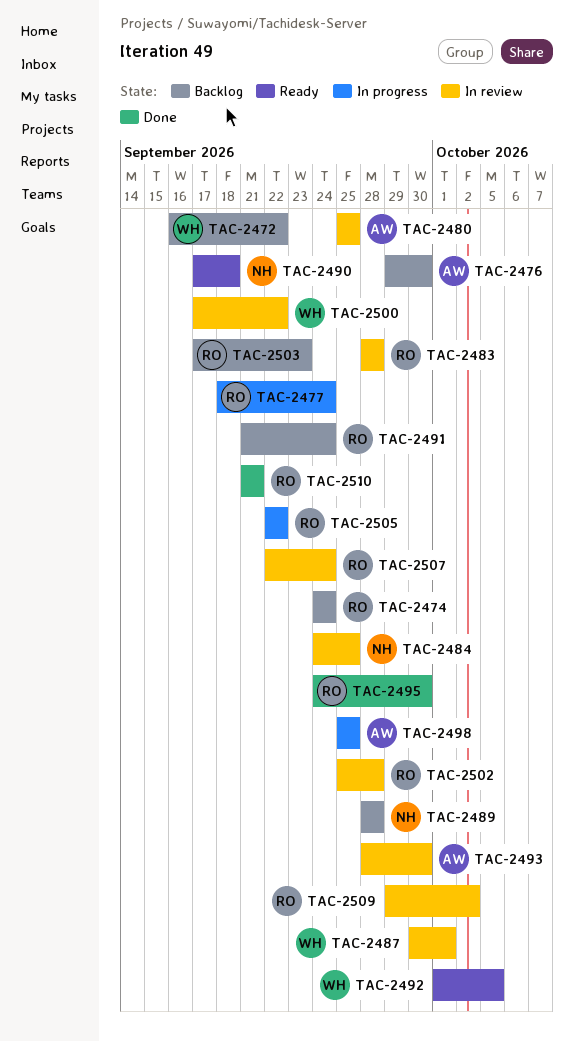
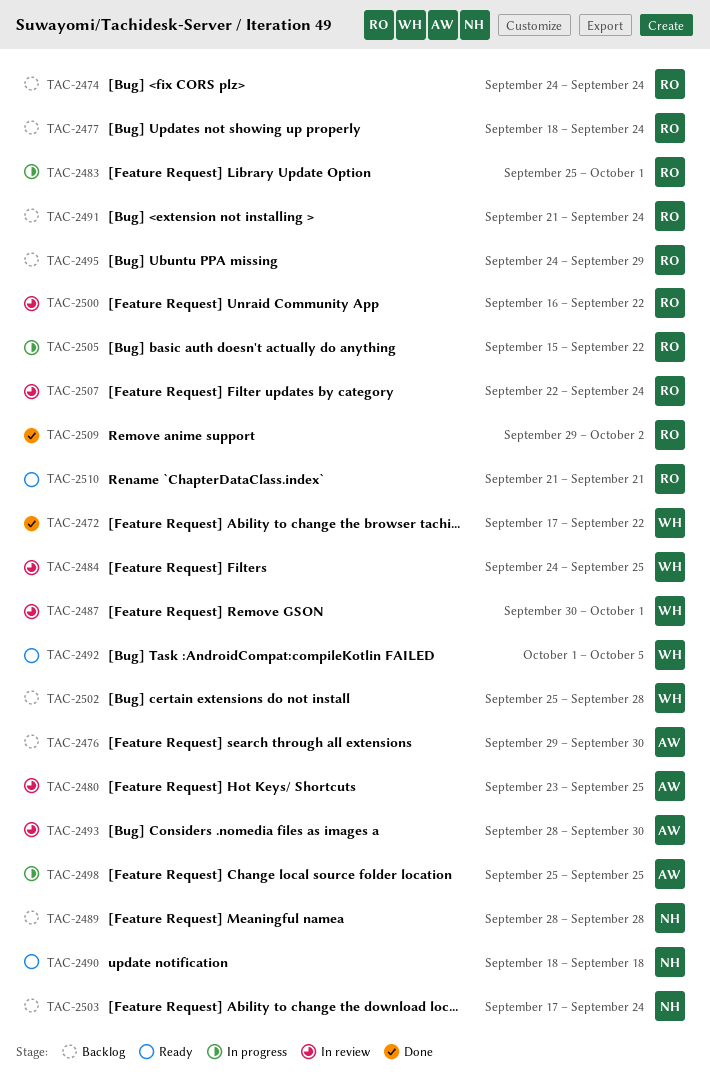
TAC-2472, status: Backlog -> Done
TAC-2472, start: Sep 16 -> Sep 17
TAC-2477, status: In progress -> Backlog
TAC-2480, start: Sep 25 -> Sep 23
TAC-2483, status: In review -> In progress
TAC-2483, start: Sep 28 -> Sep 25
TAC-2483, due: Sep 28 -> Oct 1
TAC-2484, owner: NH -> WH
TAC-2490, start: Sep 17 -> Sep 18
TAC-2495, status: Done -> Backlog
TAC-2495, due: Sep 30 -> Sep 29
TAC-2500, owner: WH -> RO
TAC-2500, start: Sep 17 -> Sep 16
TAC-2502, status: In review -> Backlog
TAC-2502, owner: RO -> WH
TAC-2503, owner: RO -> NH
TAC-2503, due: Sep 23 -> Sep 24
TAC-2505, start: Sep 22 -> Sep 15
TAC-2509, status: In review -> Done
TAC-2510, status: Done -> Ready

